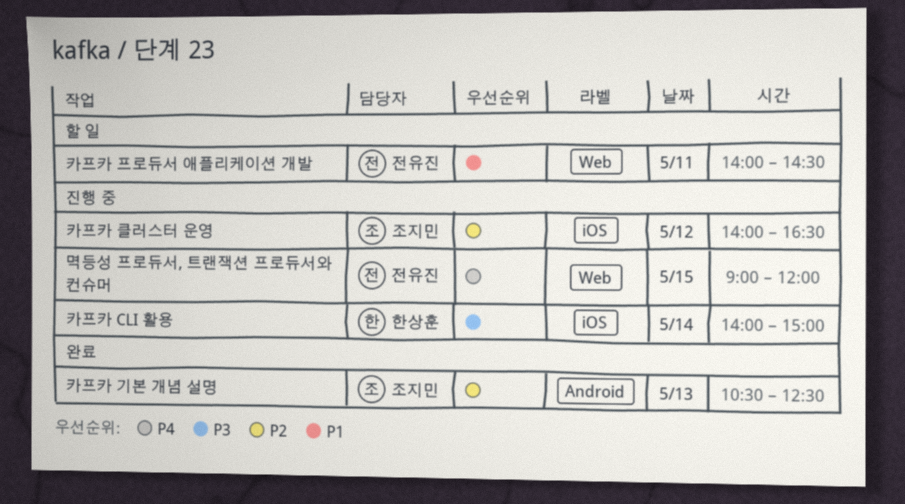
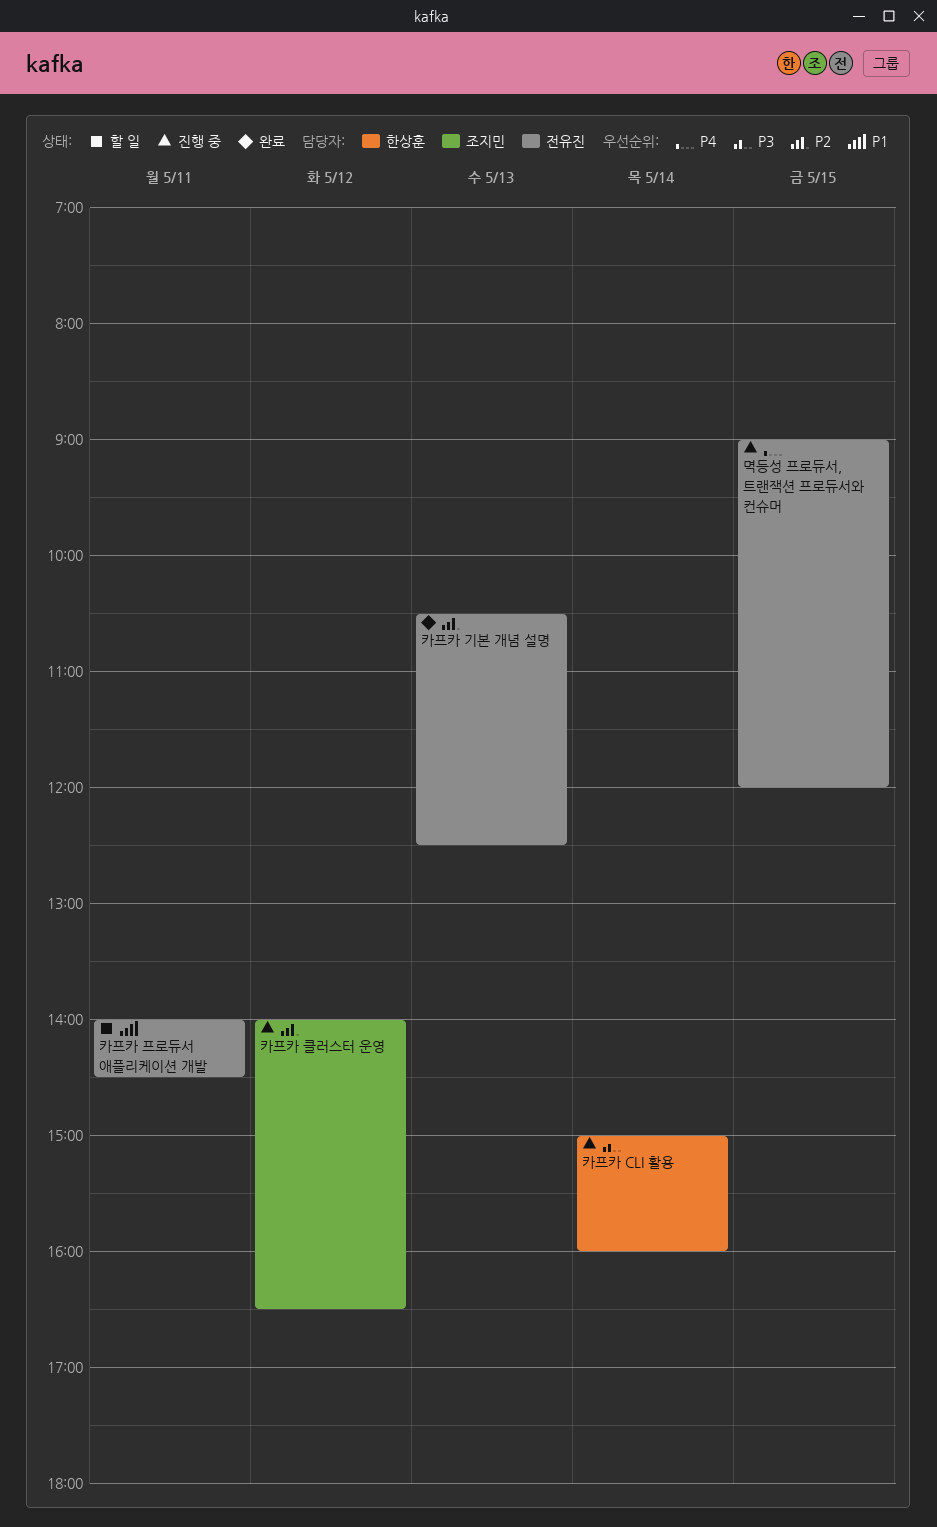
카프카 CLI 활용, begins: 14:00 -> 15:00
카프카 CLI 활용, ends: 15:00 -> 16:00
카프카 기본 개념 설명, owner: 조지민 -> 전유진

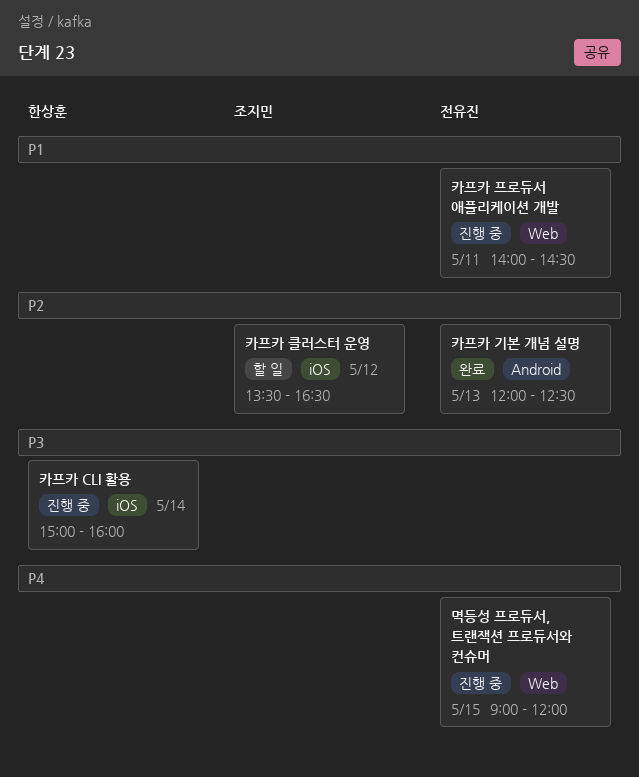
카프카 기본 개념 설명, begins: 10:30 -> 12:00
카프카 클러스터 운영, status: 진행 중 -> 할 일
카프카 클러스터 운영, begins: 14:00 -> 13:30
카프카 프로듀서 애플리케이션 개발, status: 할 일 -> 진행 중

